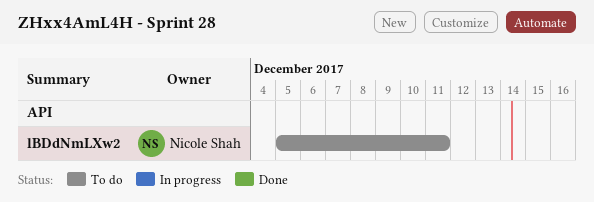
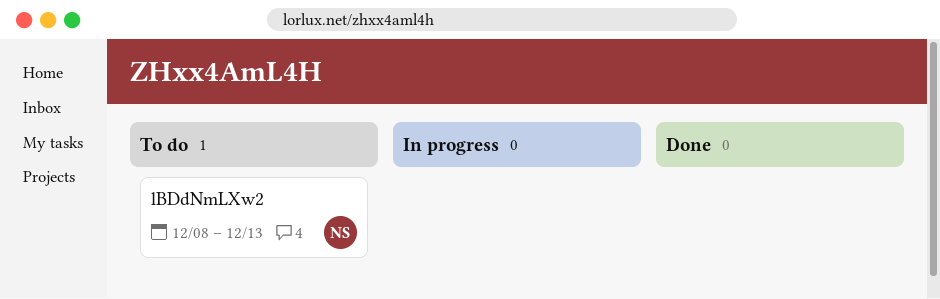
lBDdNmLXw2, start: Dec 5 -> Dec 8
lBDdNmLXw2, due: Dec 11 -> Dec 13

